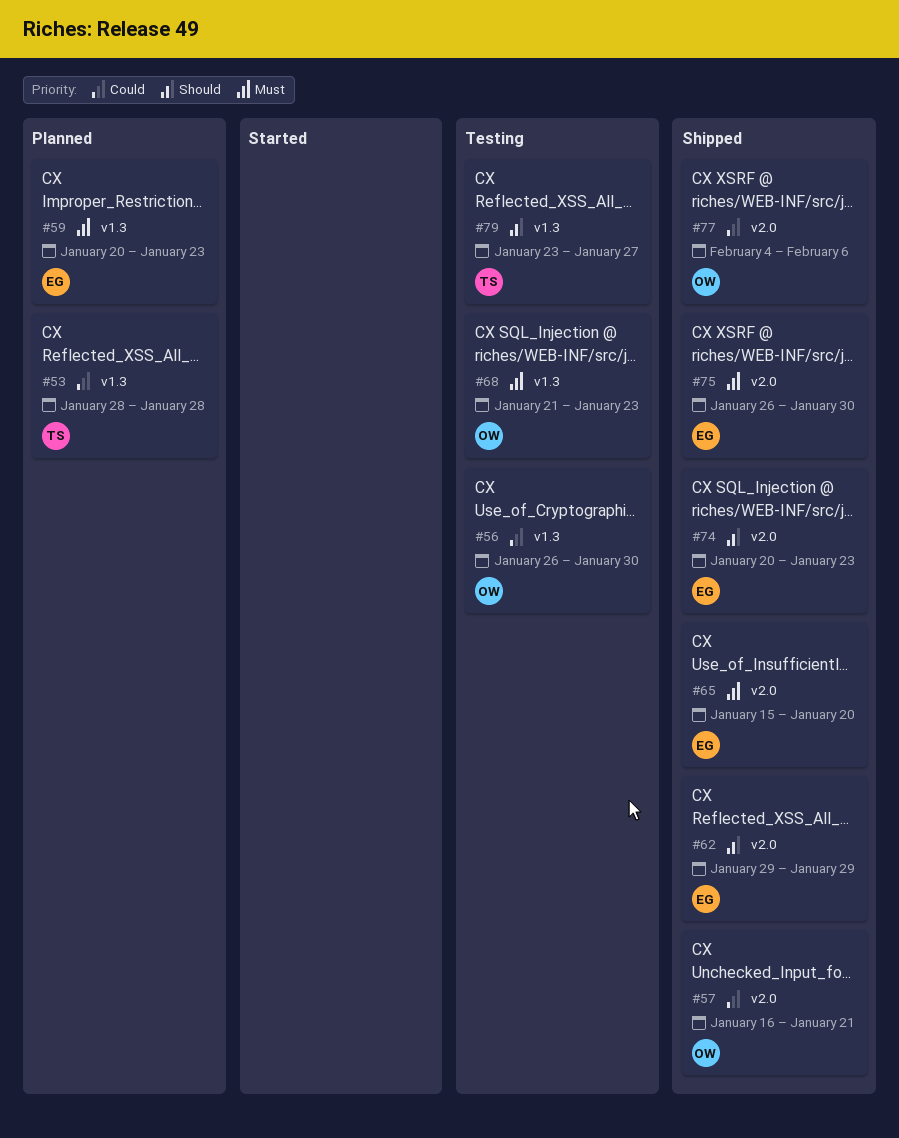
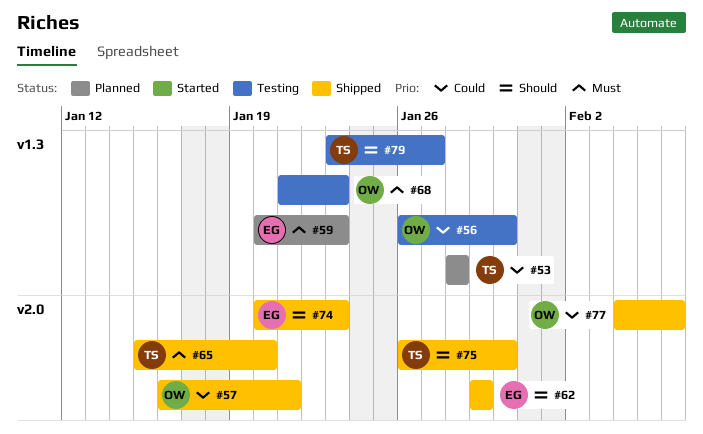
#65, owner: EG -> TS
#75, owner: EG -> TS
#75, priority: Must -> Should

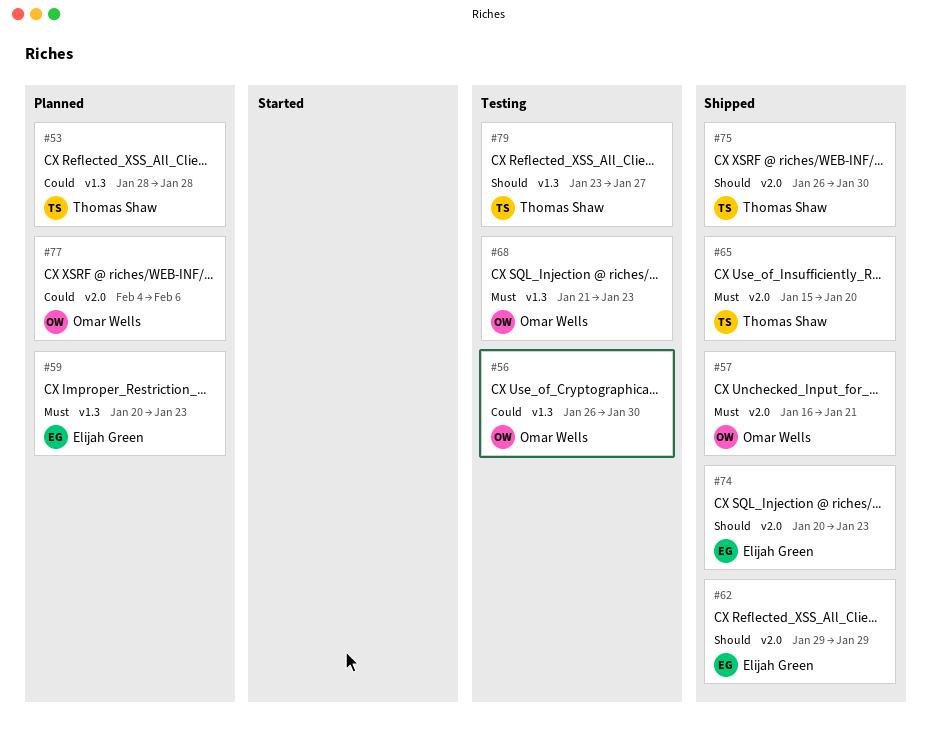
#57, priority: Could -> Must
#77, status: Shipped -> Planned

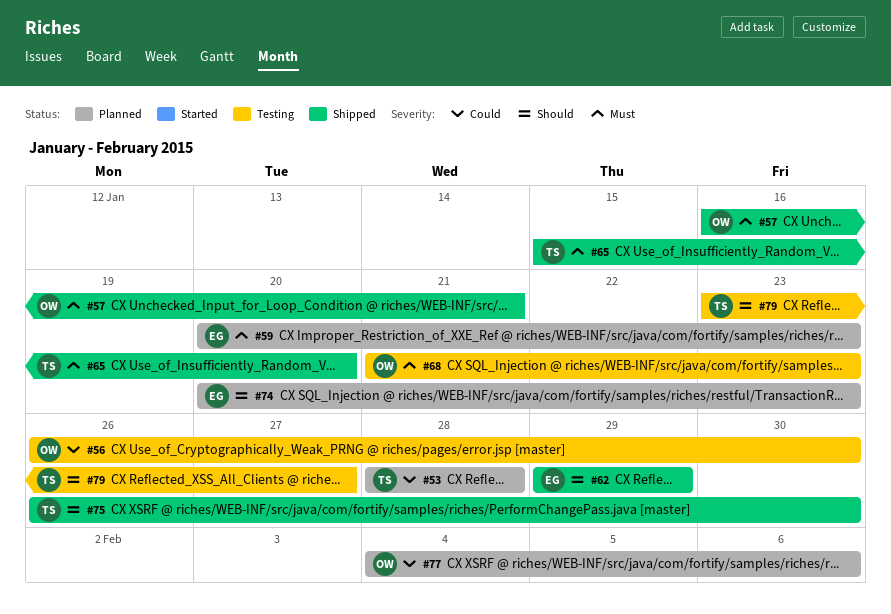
#74, status: Shipped -> Planned

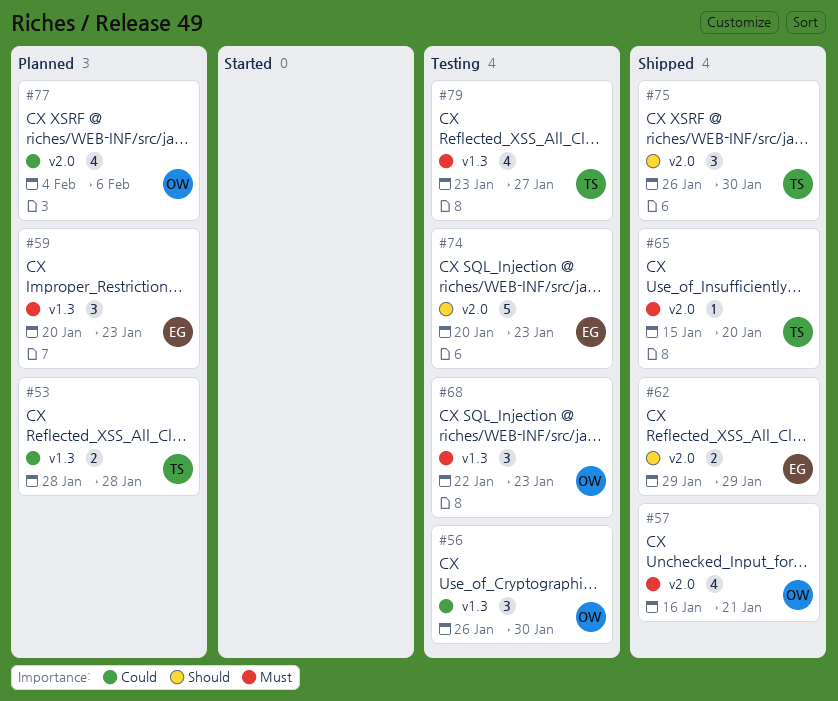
#68, start: Jan 21 -> Jan 22
#74, status: Planned -> Testing
#79, priority: Should -> Must

